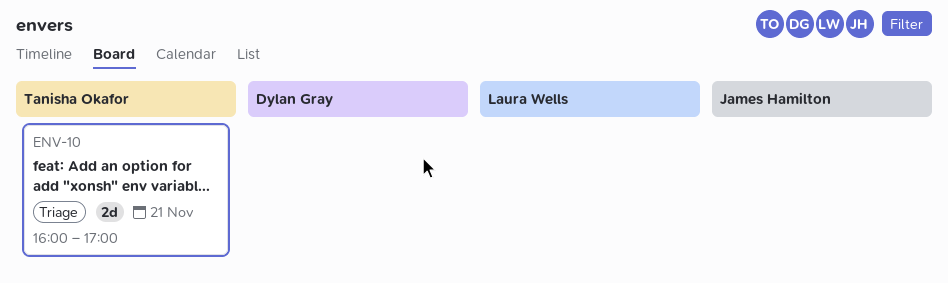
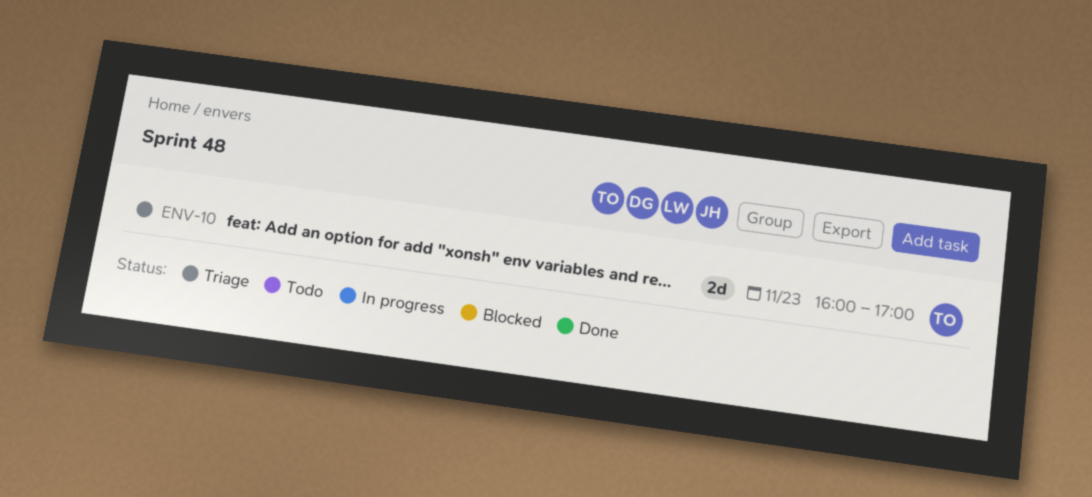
ENV-10, day: Nov 21 -> Nov 23

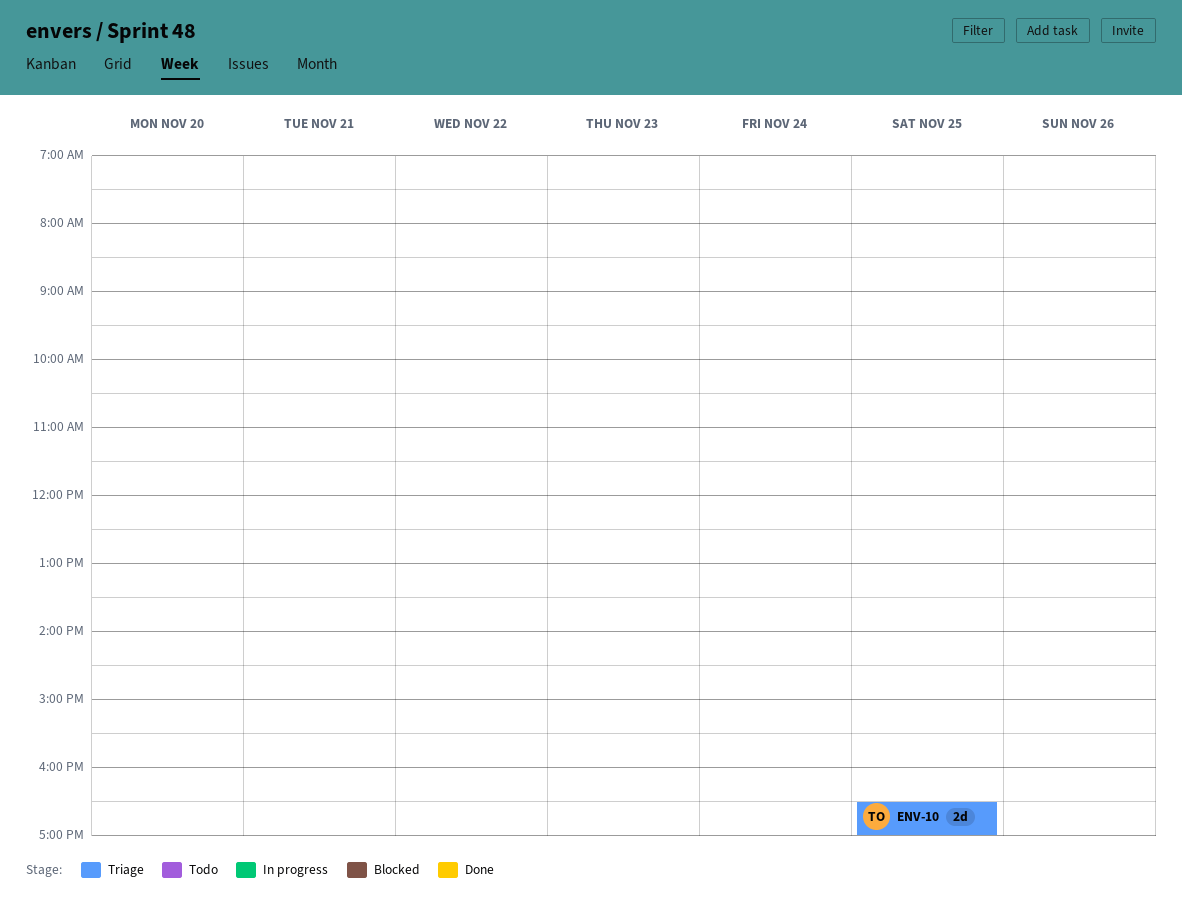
ENV-10, day: Nov 23 -> Nov 25
ENV-10, begins: 16:00 -> 16:30

